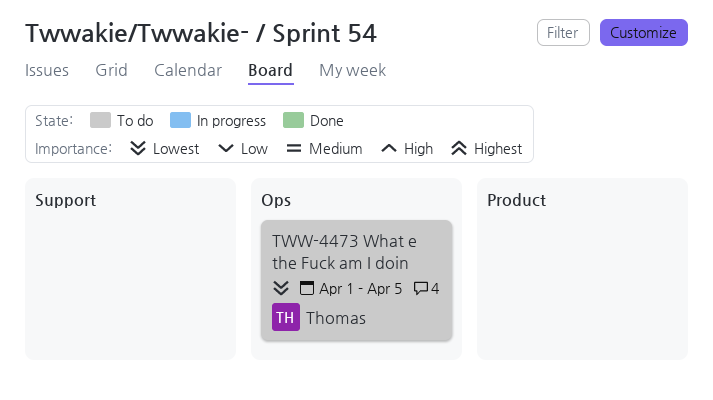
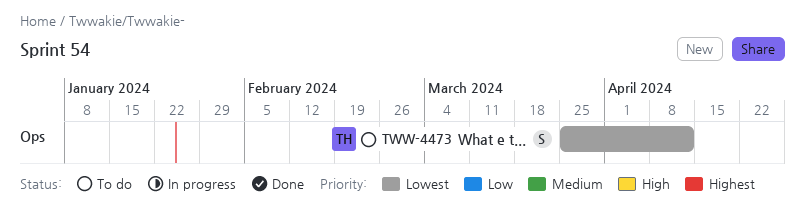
TWW-4473, start: Apr 1 -> Mar 25
TWW-4473, due: Apr 5 -> Apr 12

